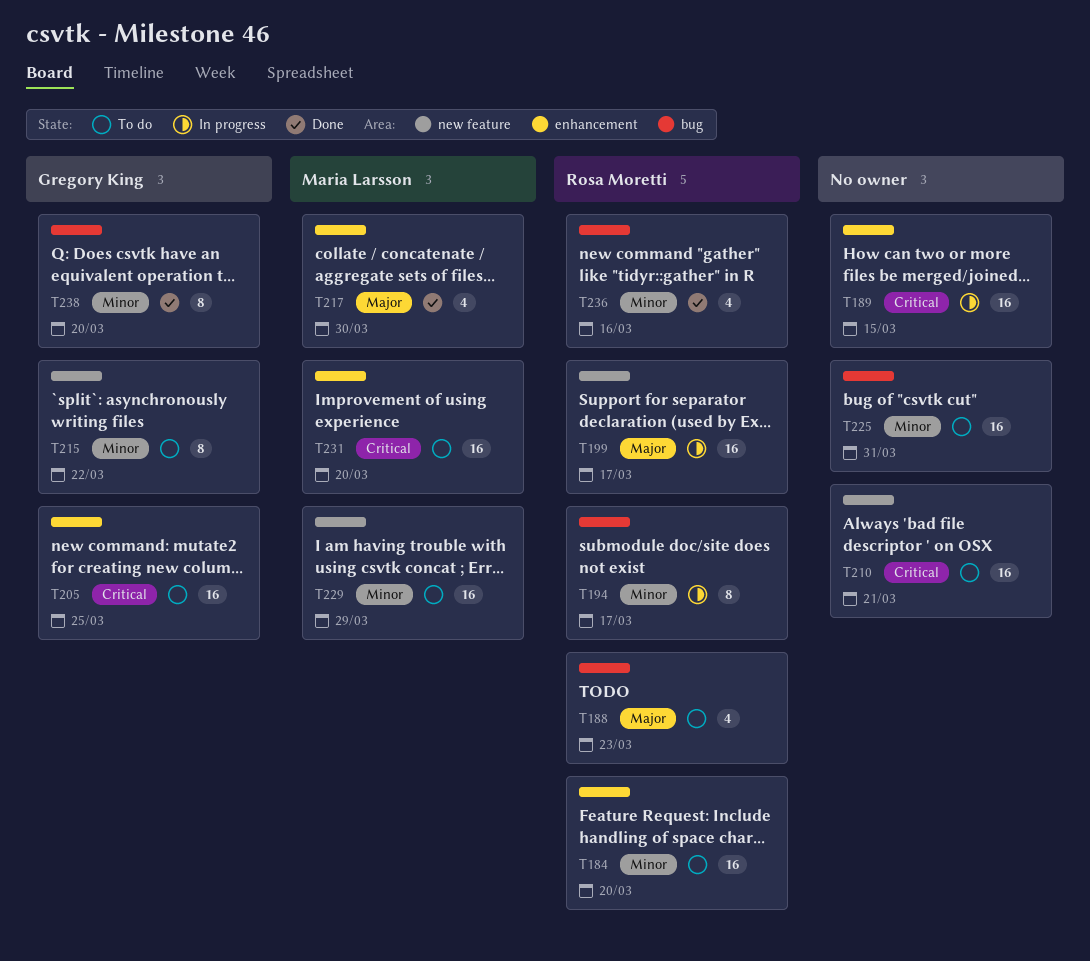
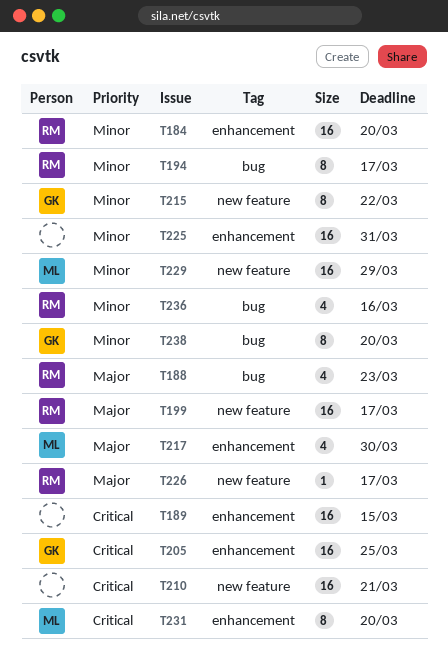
T225, label: bug -> enhancement
T226: none -> present
T231, estimate: 16 -> 8

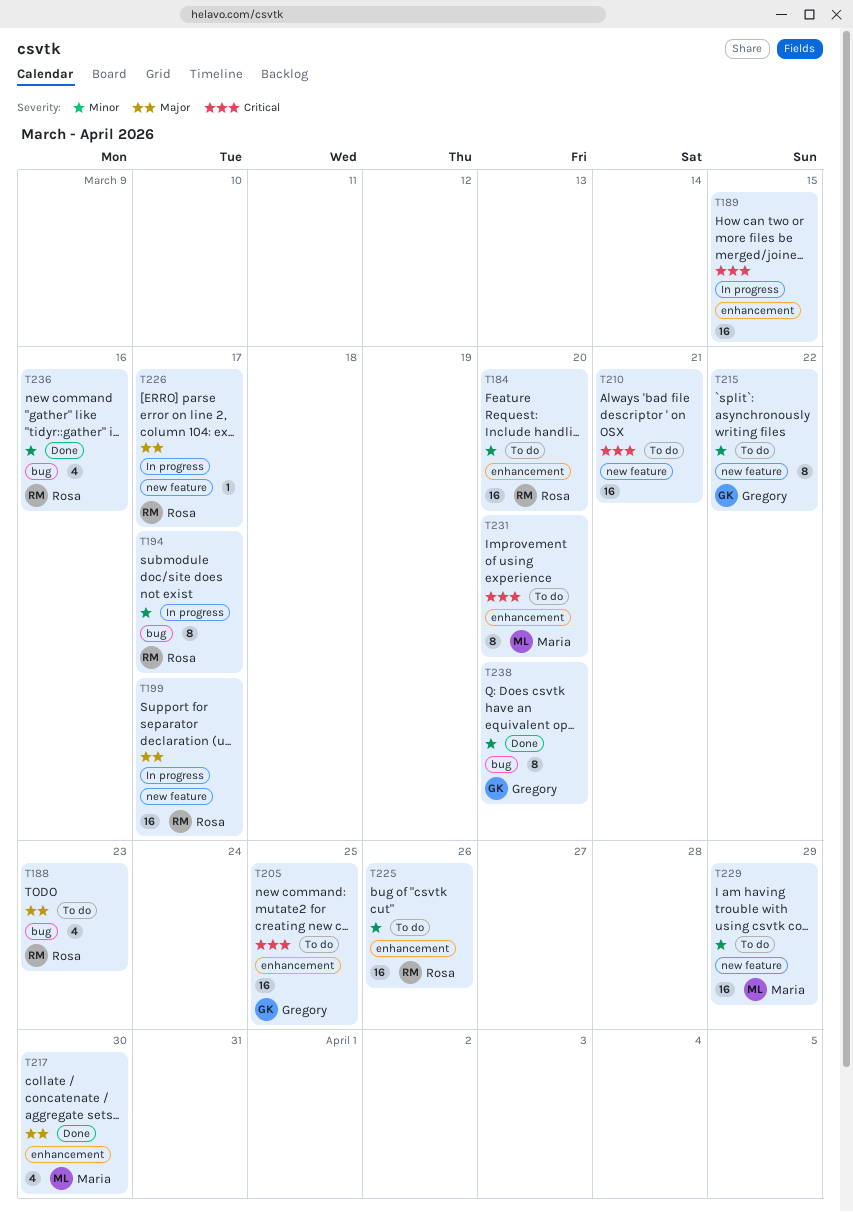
T225, owner: none -> Rosa
T225, due: Mar 31 -> Mar 26

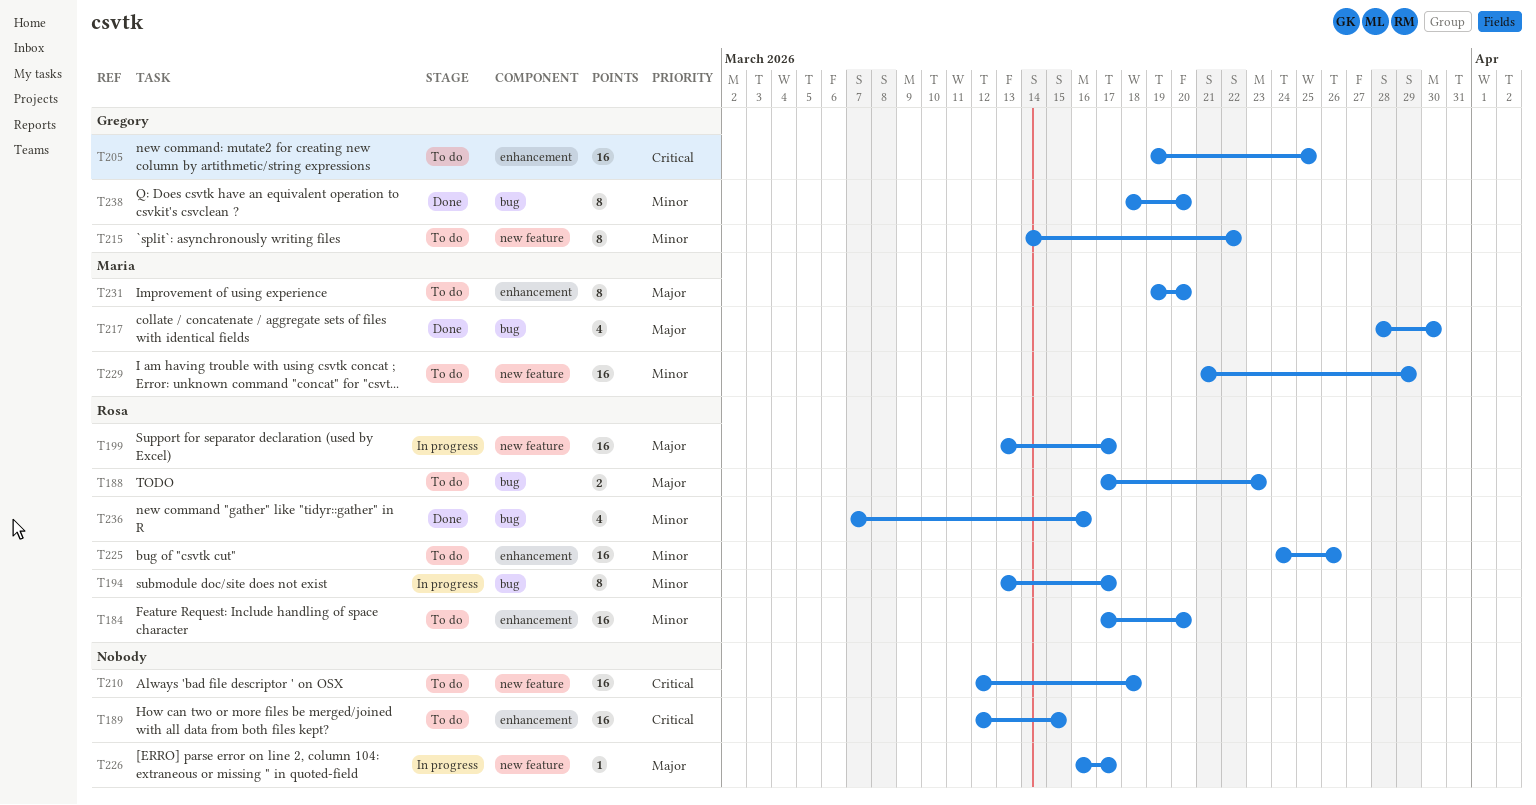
T188, estimate: 4 -> 2
T189, status: In progress -> To do
T210, due: Mar 21 -> Mar 18
T217, label: enhancement -> bug
T226, owner: Rosa -> none
T231, priority: Critical -> Major

